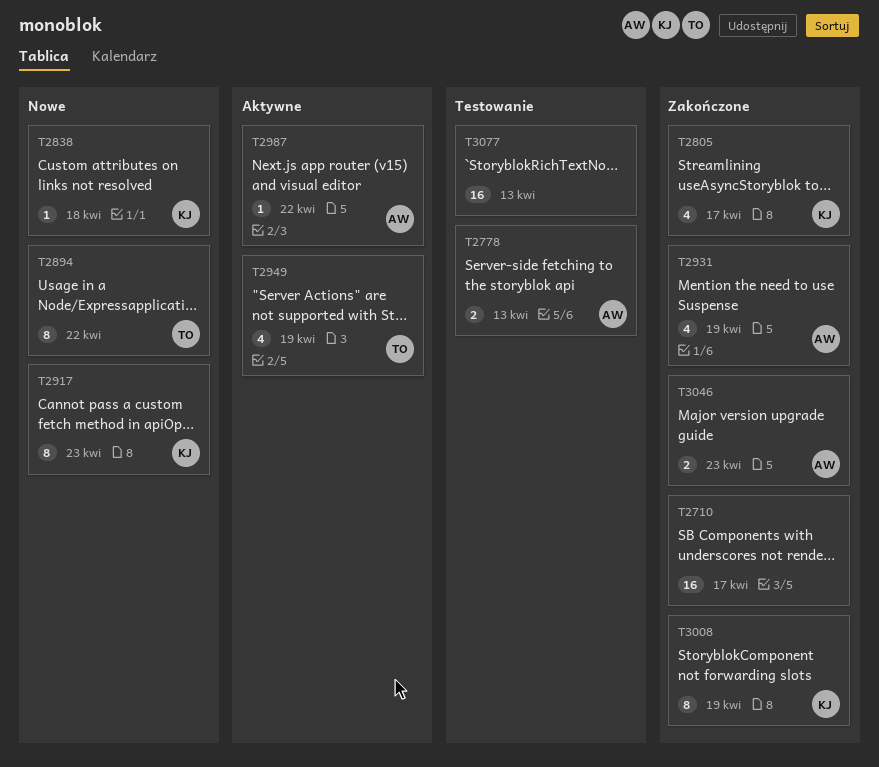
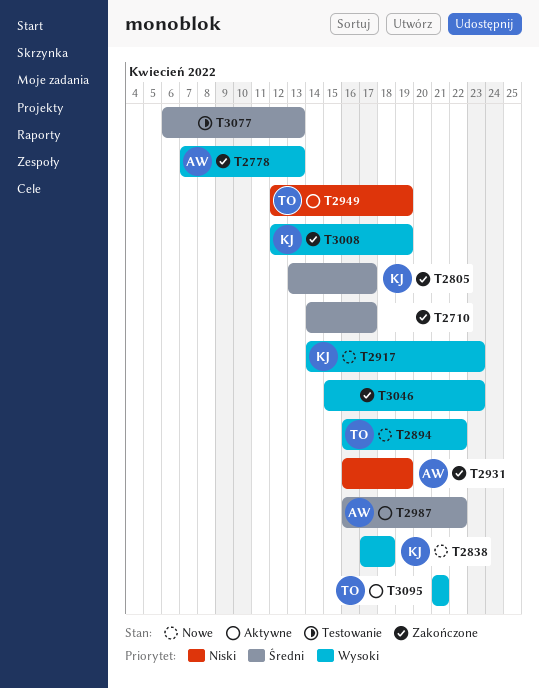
T2778, status: Testowanie -> Zakończone
T3046, owner: AW -> none
T3095: none -> present

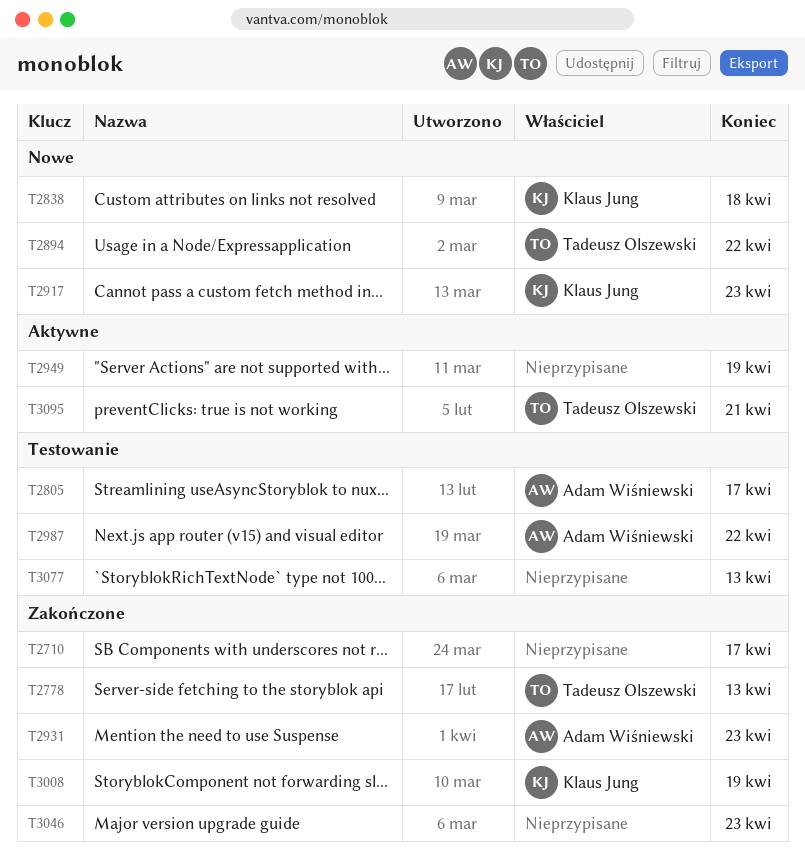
T2778, owner: Adam Wiśniewski -> Tadeusz Olszewski
T2805, status: Zakończone -> Testowanie
T2805, owner: Klaus Jung -> Adam Wiśniewski
T2931, due: Apr 19 -> Apr 23
T2949, owner: Tadeusz Olszewski -> none
T2987, status: Aktywne -> Testowanie

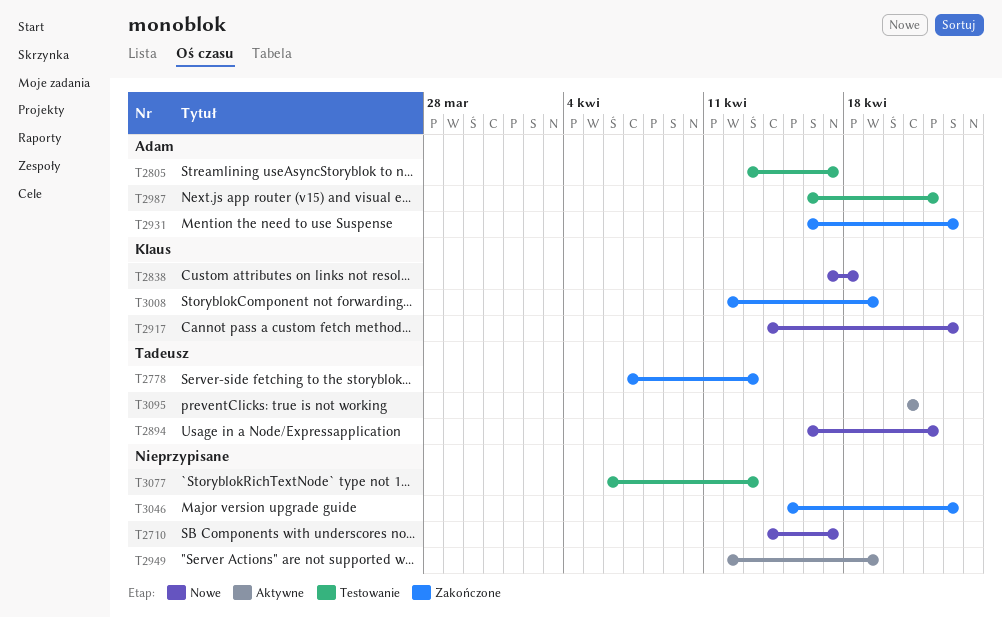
T2710, status: Zakończone -> Nowe

